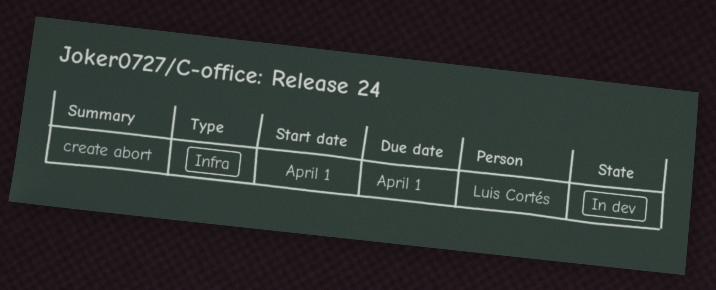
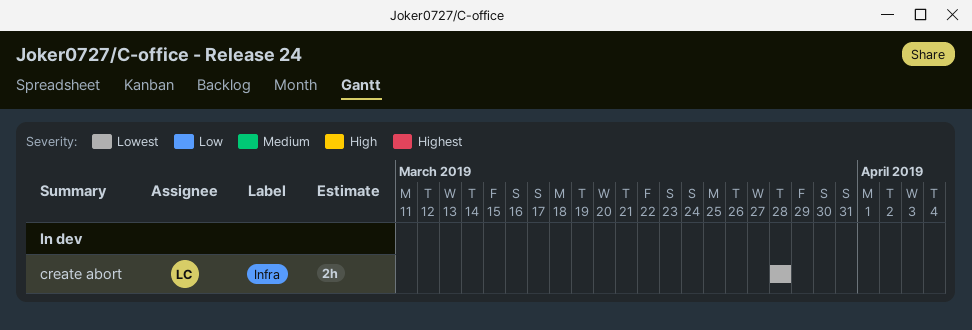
create abort, start: Apr 1 -> Mar 28
create abort, due: Apr 1 -> Mar 28

